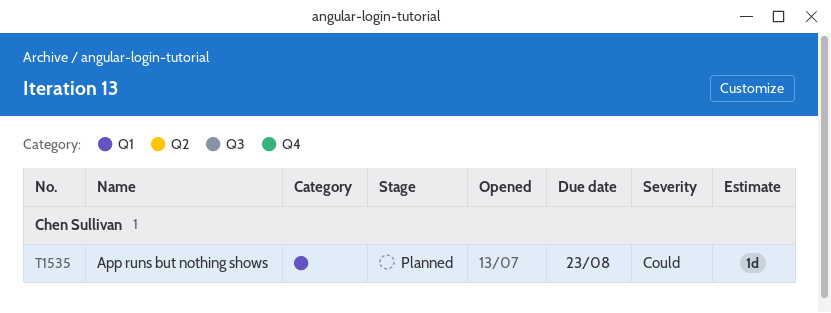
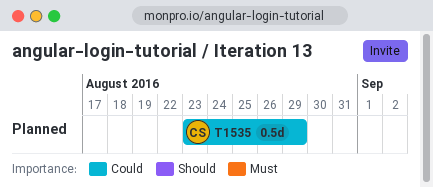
T1535, estimate: 1d -> 0.5d
T1535, due: Aug 23 -> Aug 29

